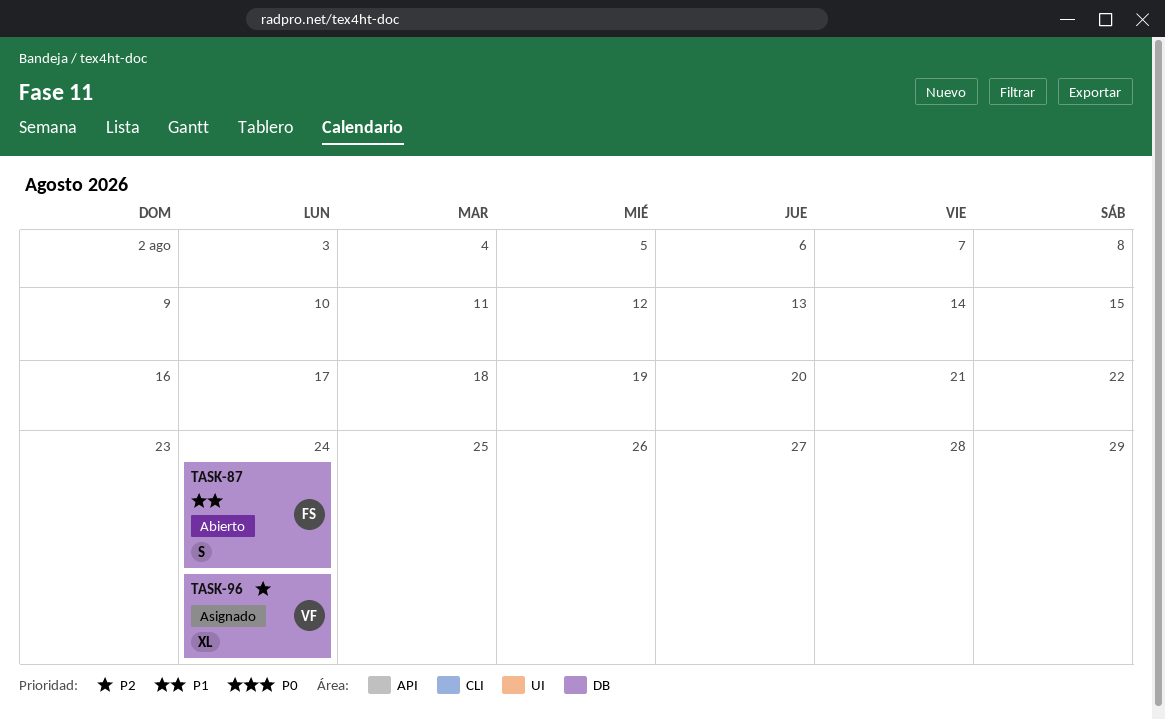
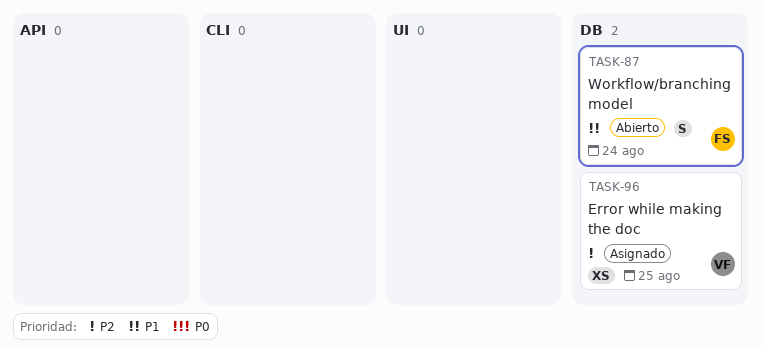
TASK-96, estimate: XL -> XS
TASK-96, due: Aug 24 -> Aug 25

